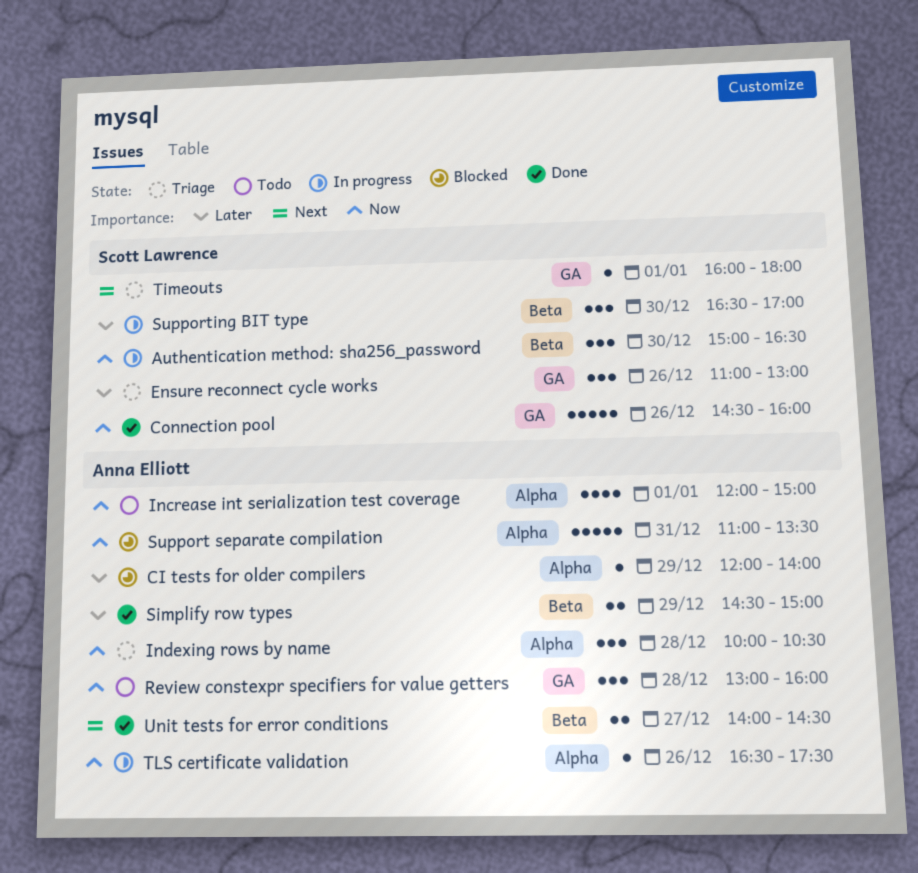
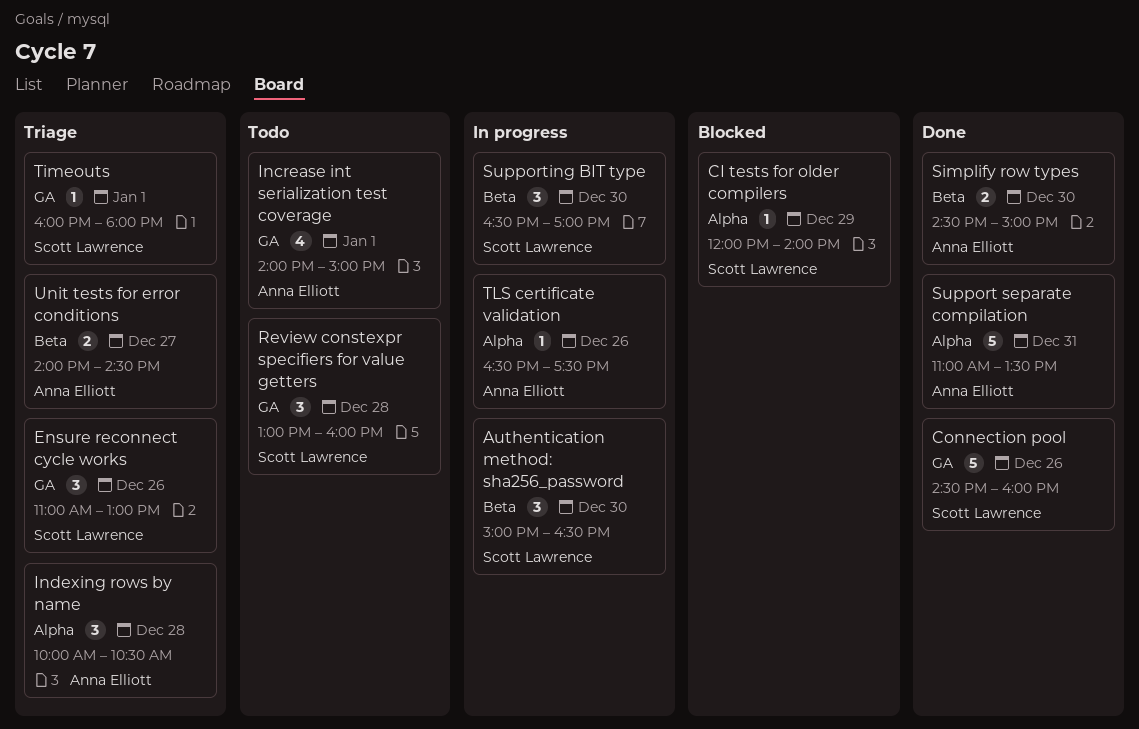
CI tests for older compilers, owner: Anna Elliott -> Scott Lawrence
Increase int serialization test coverage, label: Alpha -> GA
Increase int serialization test coverage, begins: 12:00 -> 14:00
Review constexpr specifiers for value getters, owner: Anna Elliott -> Scott Lawrence
Simplify row types, day: Dec 29 -> Dec 30
Support separate compilation, status: Blocked -> Done
Unit tests for error conditions, status: Done -> Triage

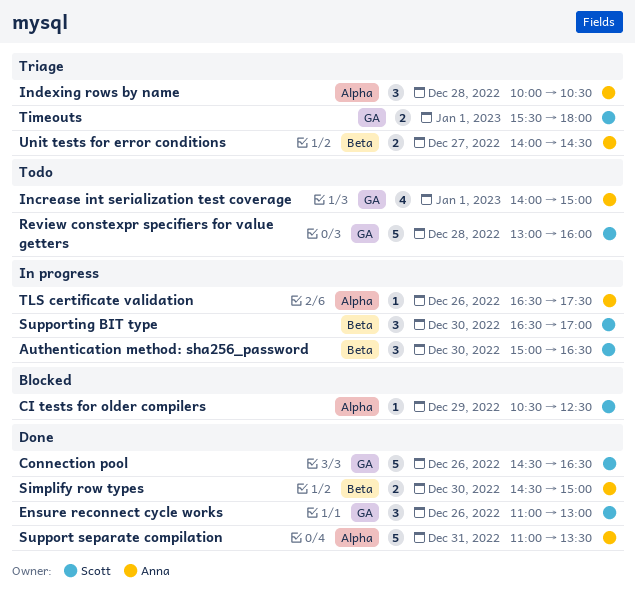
CI tests for older compilers, begins: 12:00 -> 10:30
CI tests for older compilers, ends: 14:00 -> 12:30
Connection pool, ends: 16:00 -> 16:30
Ensure reconnect cycle works, status: Triage -> Done
Review constexpr specifiers for value getters, estimate: 3 -> 5
Timeouts, estimate: 1 -> 2
Timeouts, begins: 16:00 -> 15:30

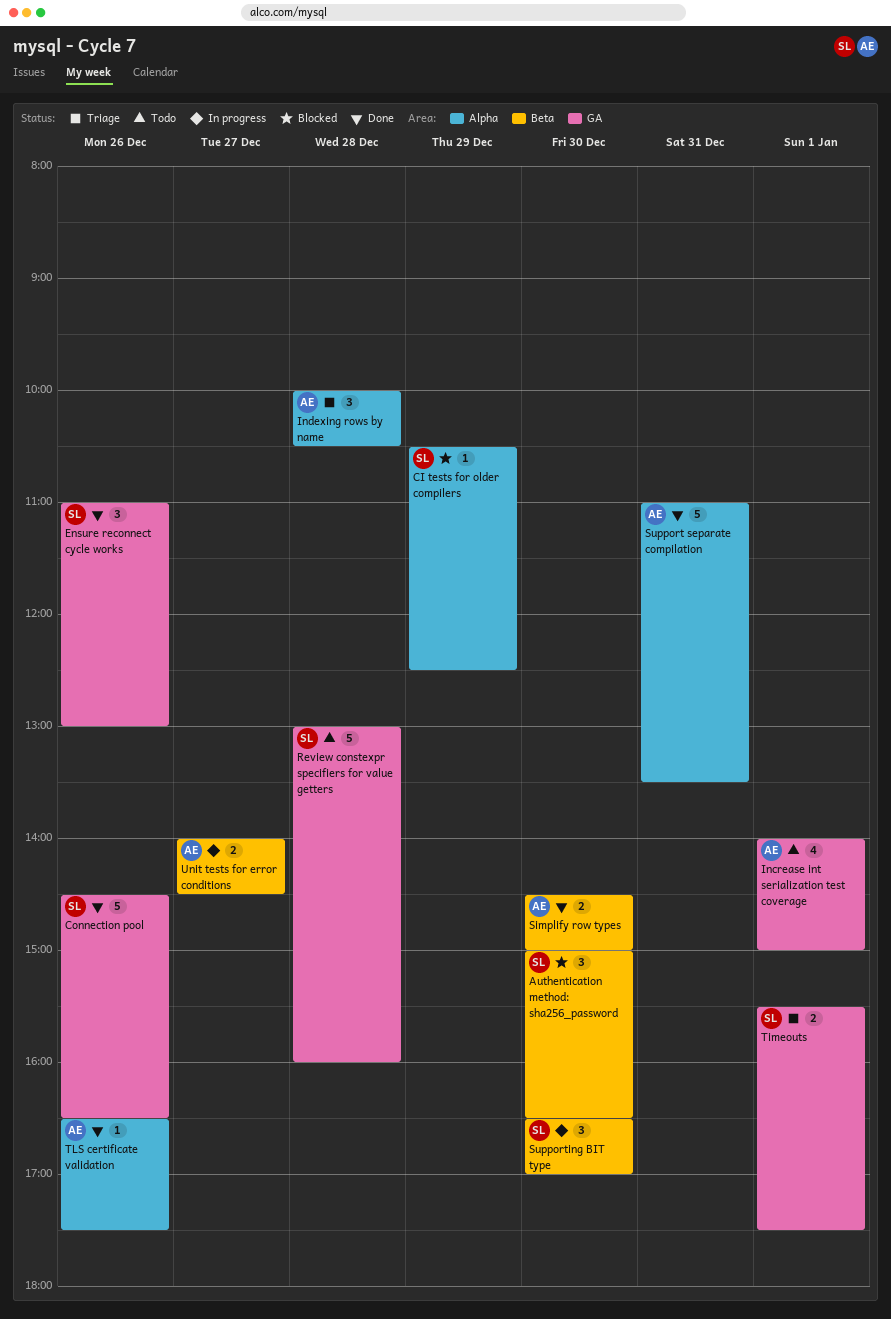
Authentication method: sha256_password, status: In progress -> Blocked
Timeouts, ends: 18:00 -> 17:30
TLS certificate validation, status: In progress -> Done
Unit tests for error conditions, status: Triage -> In progress

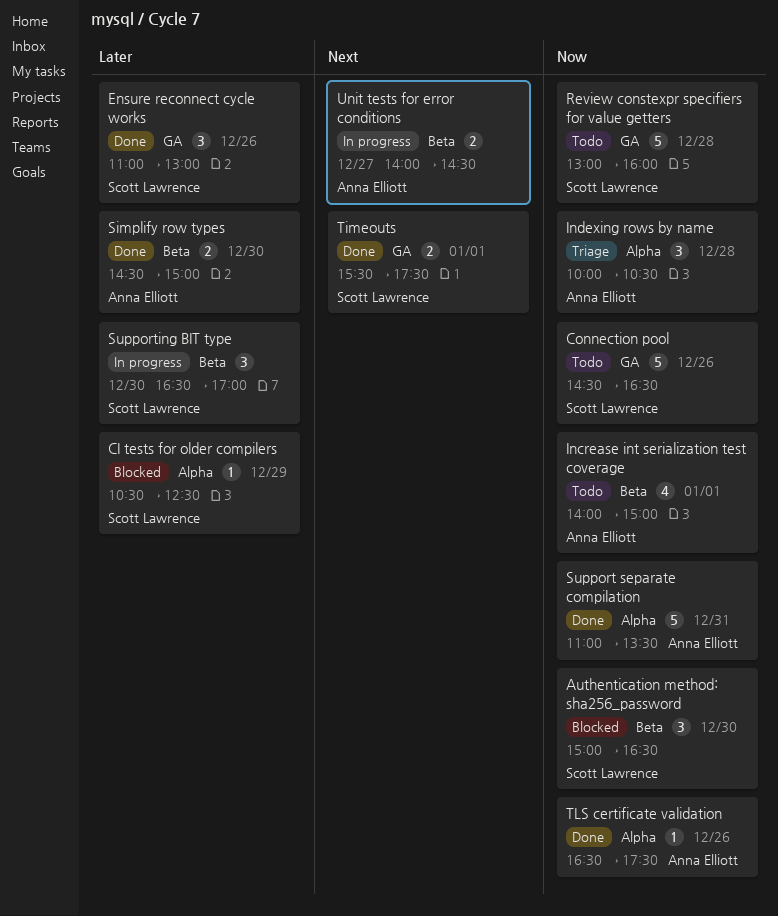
Connection pool, status: Done -> Todo
Increase int serialization test coverage, label: GA -> Beta
Timeouts, status: Triage -> Done

